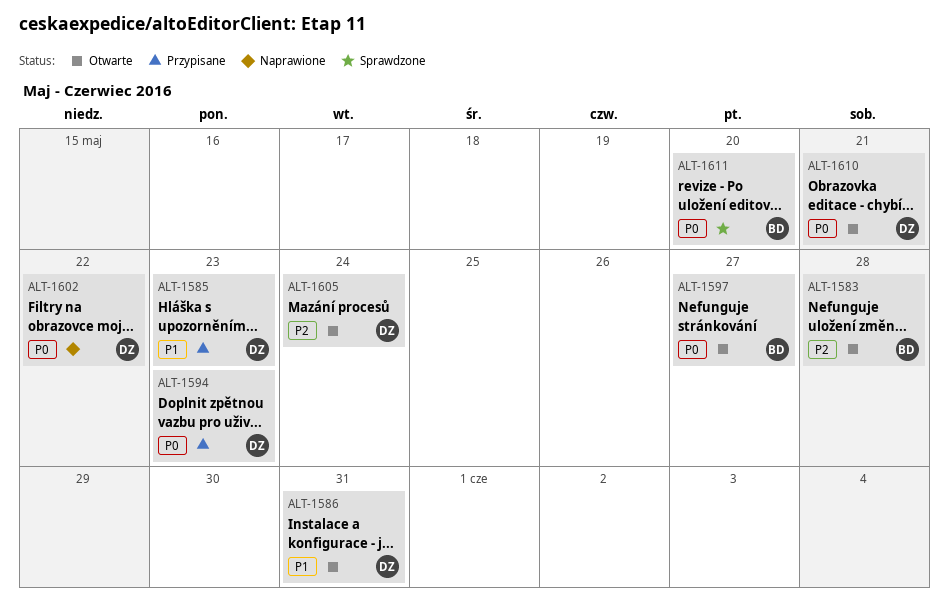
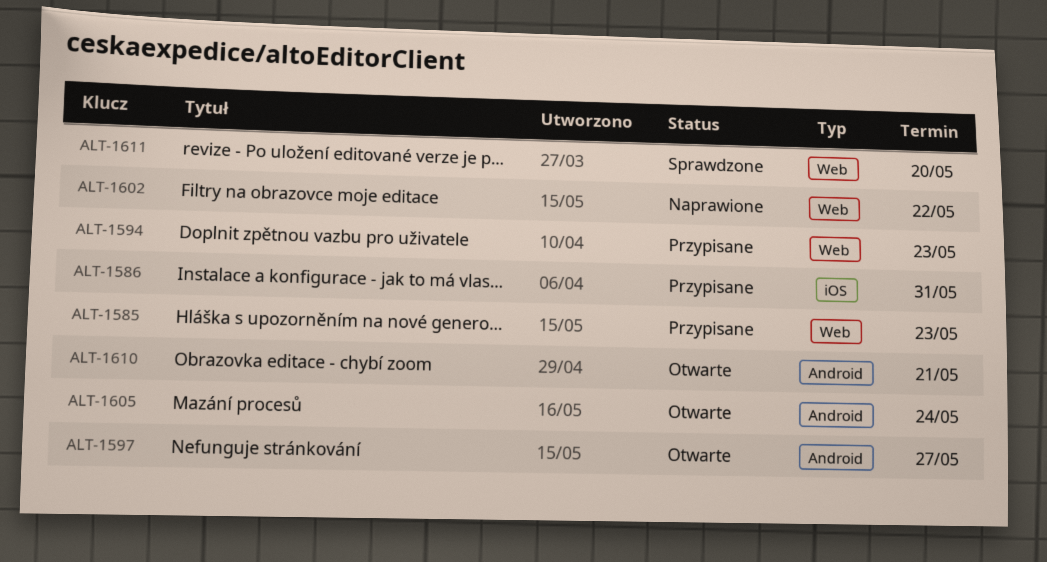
ALT-1583: present -> none
ALT-1586, status: Otwarte -> Przypisane

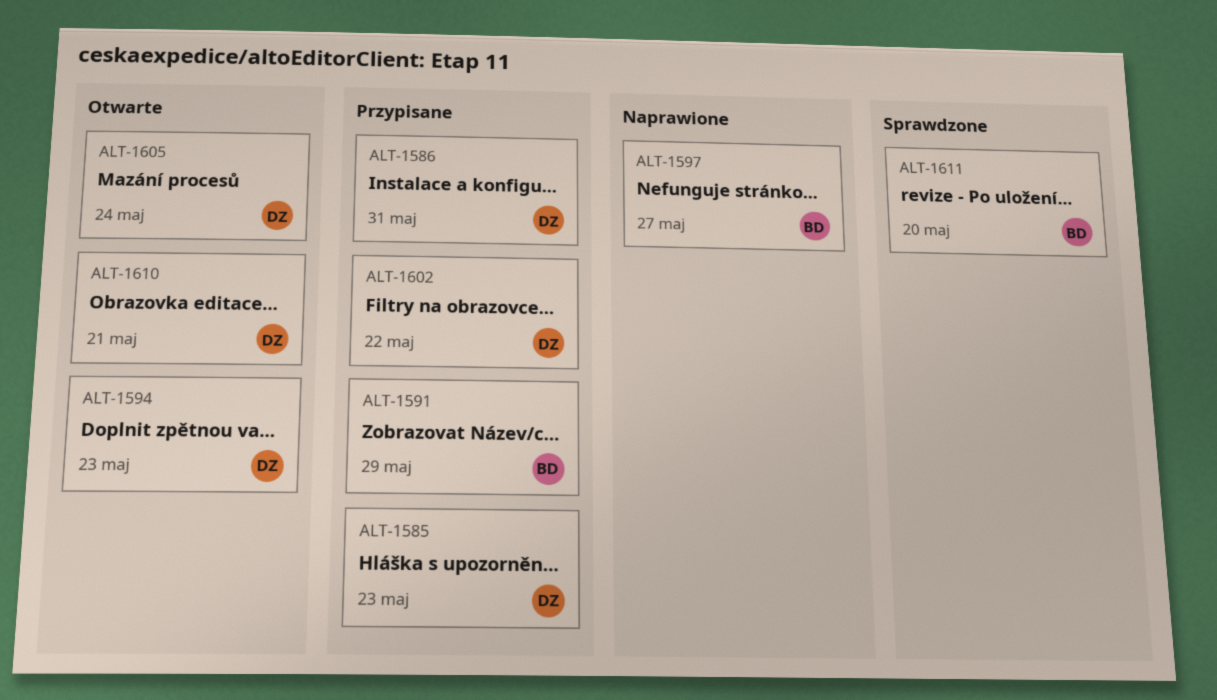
ALT-1591: none -> present
ALT-1594, status: Przypisane -> Otwarte
ALT-1597, status: Otwarte -> Naprawione
ALT-1602, status: Naprawione -> Przypisane

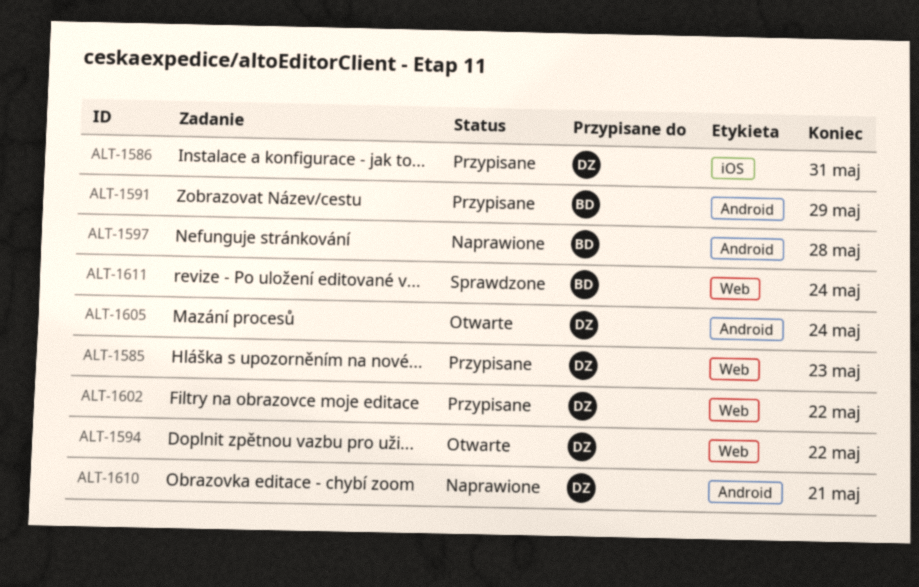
ALT-1594, due: May 23 -> May 22
ALT-1597, due: May 27 -> May 28
ALT-1610, status: Otwarte -> Naprawione
ALT-1611, due: May 20 -> May 24

